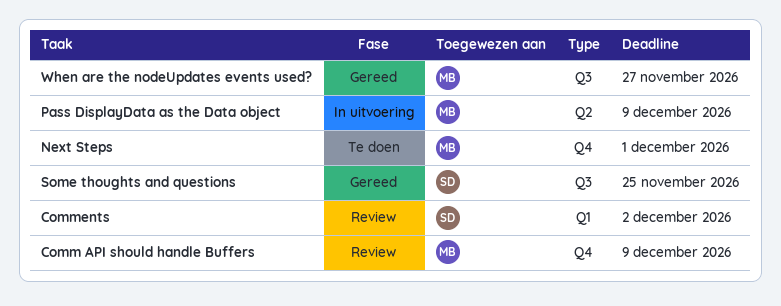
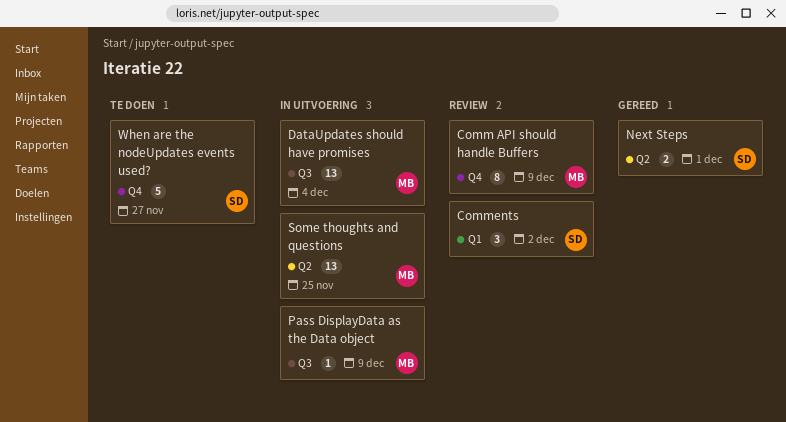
DataUpdates should have promises: none -> present
Next Steps, status: Te doen -> Gereed
Next Steps, owner: MB -> SD
Next Steps, label: Q4 -> Q2
Pass DisplayData as the Data object, label: Q2 -> Q3
Some thoughts and questions, status: Gereed -> In uitvoering
Some thoughts and questions, owner: SD -> MB
Some thoughts and questions, label: Q3 -> Q2
When are the nodeUpdates events used?, status: Gereed -> Te doen
When are the nodeUpdates events used?, owner: MB -> SD
When are the nodeUpdates events used?, label: Q3 -> Q4

